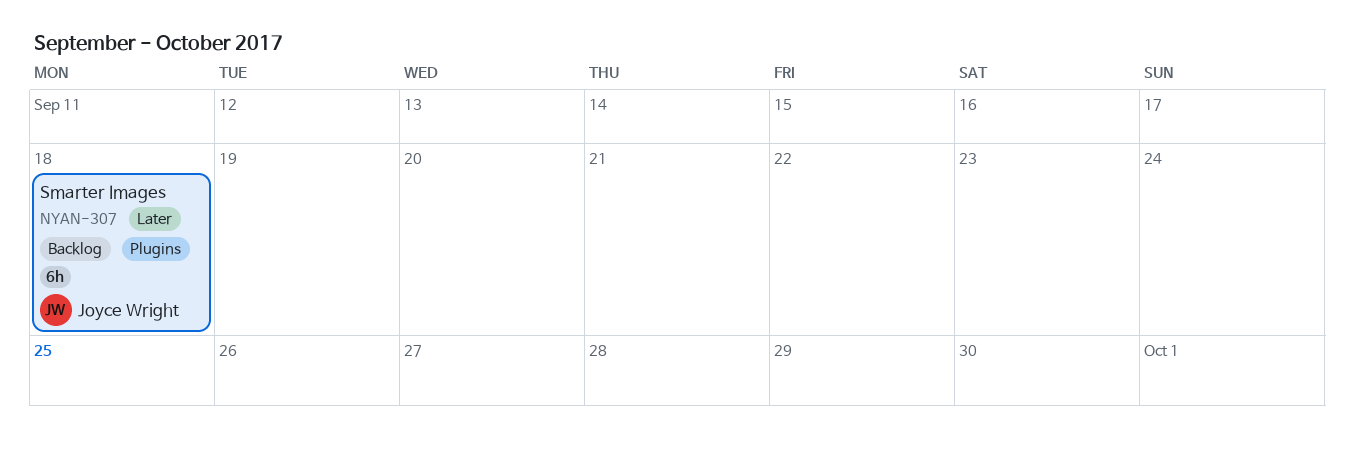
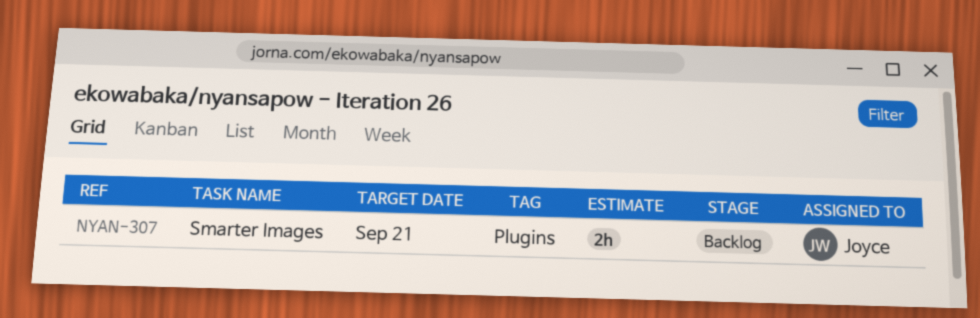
NYAN-307, estimate: 6h -> 2h
NYAN-307, due: Sep 18 -> Sep 21

